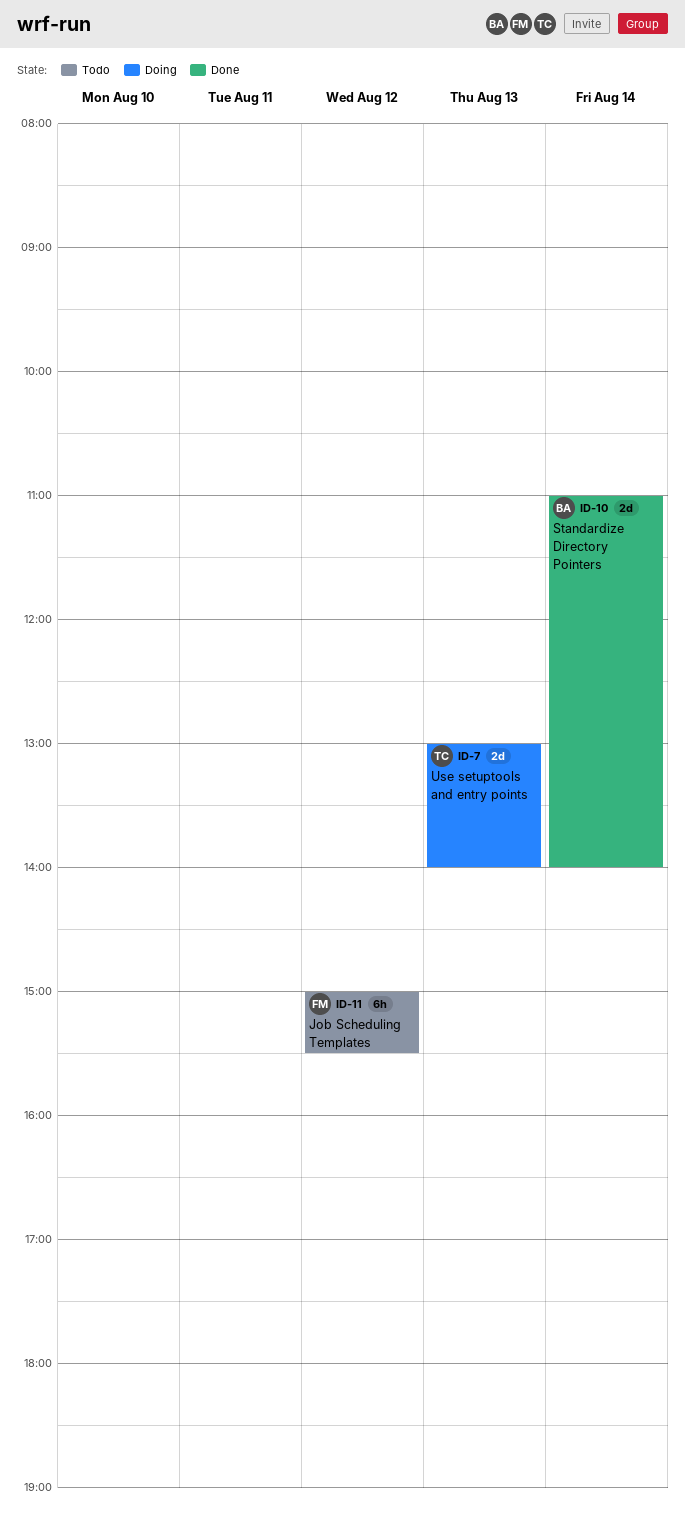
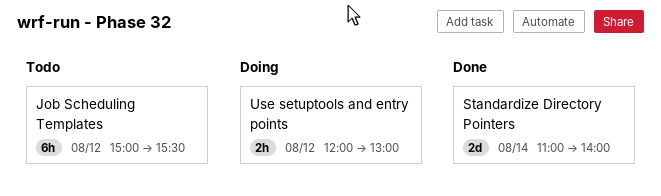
Use setuptools and entry points, estimate: 2d -> 2h
Use setuptools and entry points, day: Aug 13 -> Aug 12
Use setuptools and entry points, begins: 13:00 -> 12:00
Use setuptools and entry points, ends: 14:00 -> 13:00

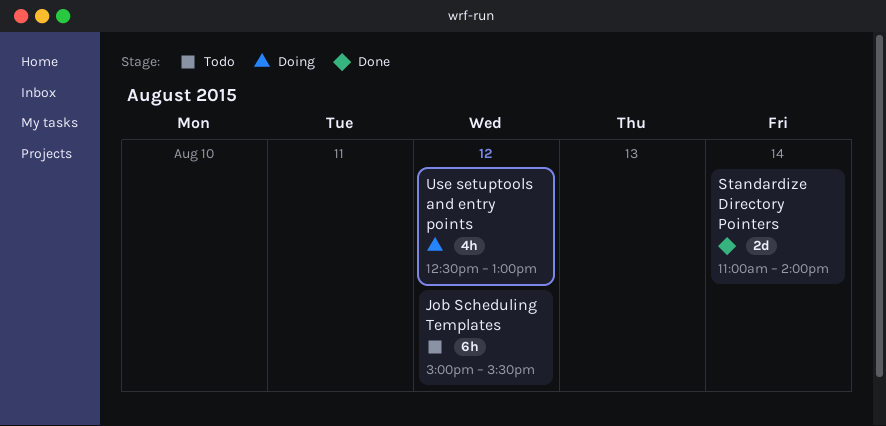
Use setuptools and entry points, estimate: 2h -> 4h
Use setuptools and entry points, begins: 12:00 -> 12:30

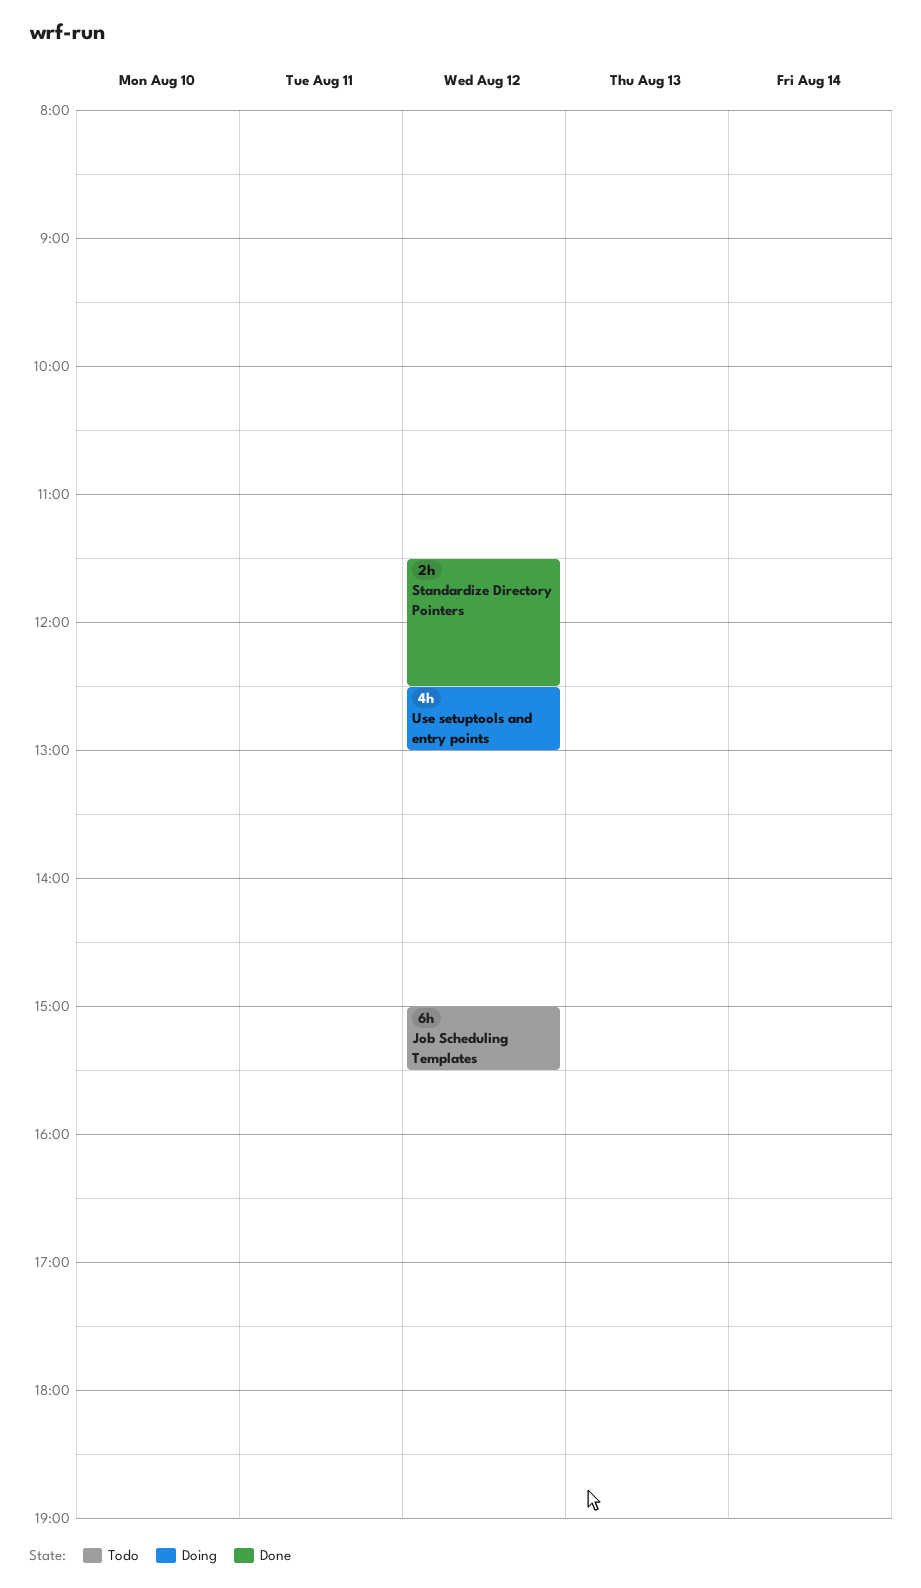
Standardize Directory Pointers, estimate: 2d -> 2h
Standardize Directory Pointers, day: Aug 14 -> Aug 12
Standardize Directory Pointers, begins: 11:00 -> 11:30
Standardize Directory Pointers, ends: 14:00 -> 12:30

